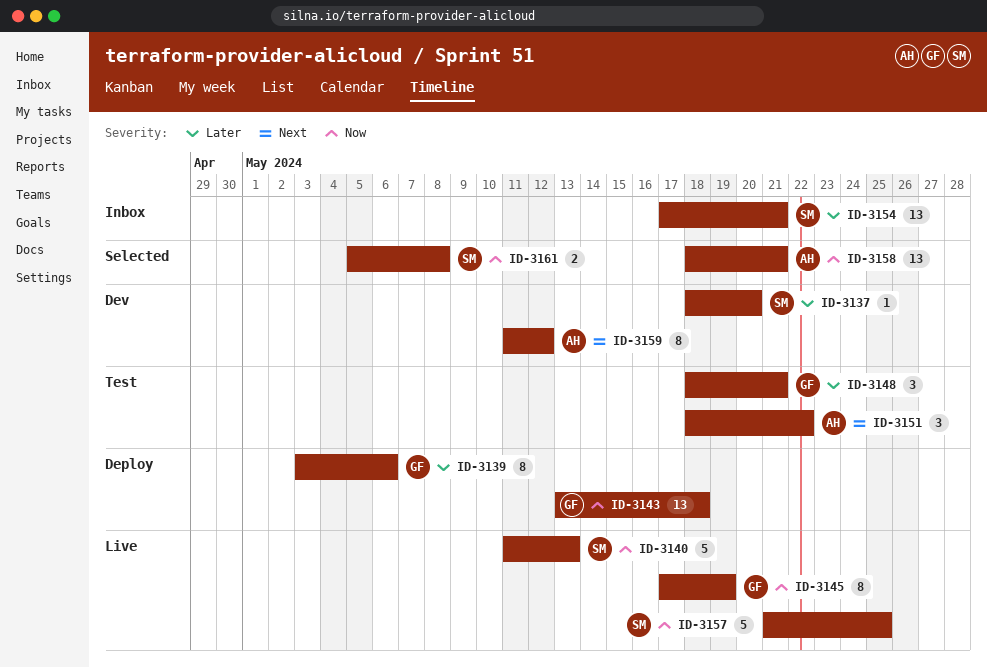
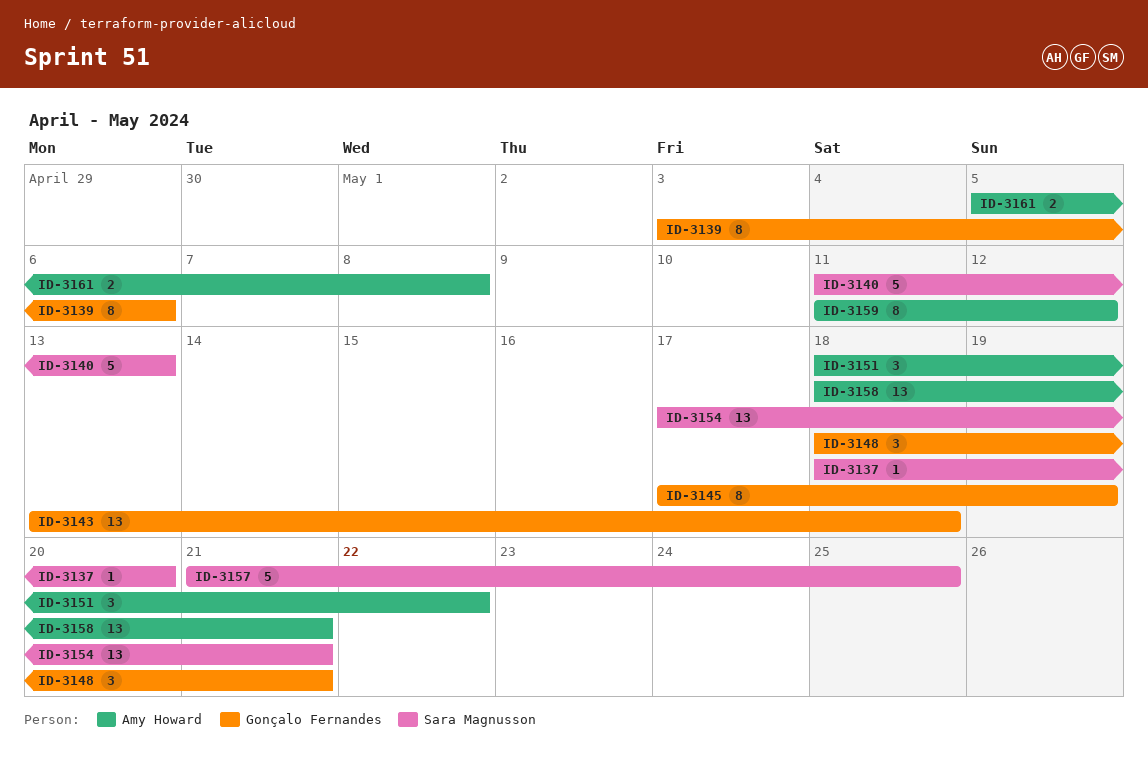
ID-3161, owner: Sara Magnusson -> Amy Howard

